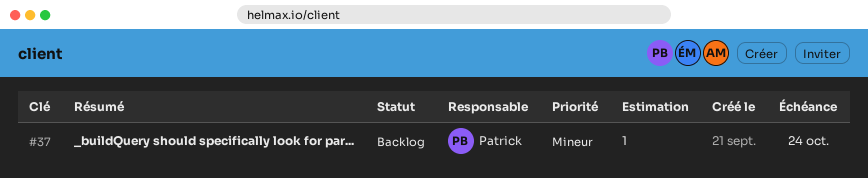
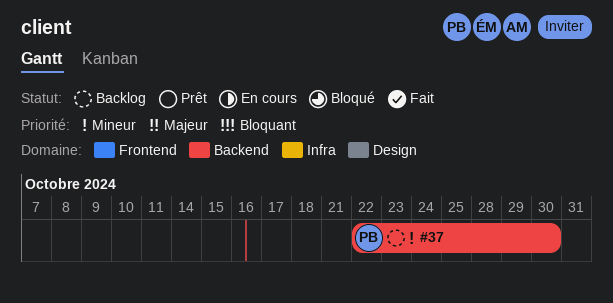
#37, due: Oct 24 -> Oct 30

